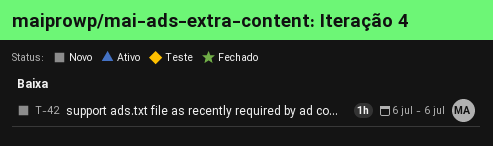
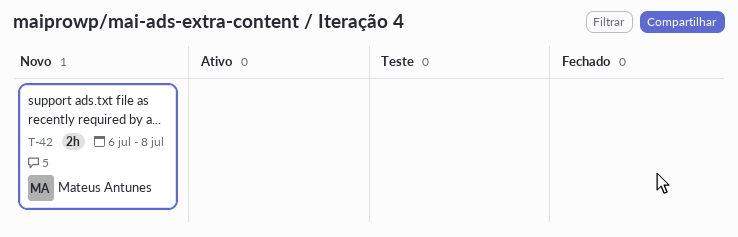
T-42, estimate: 1h -> 2h
T-42, due: Jul 6 -> Jul 8

